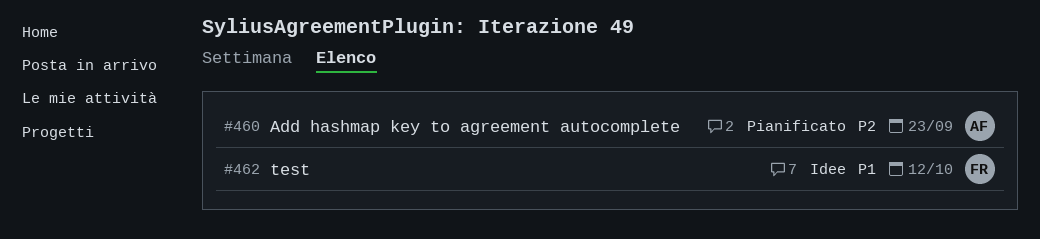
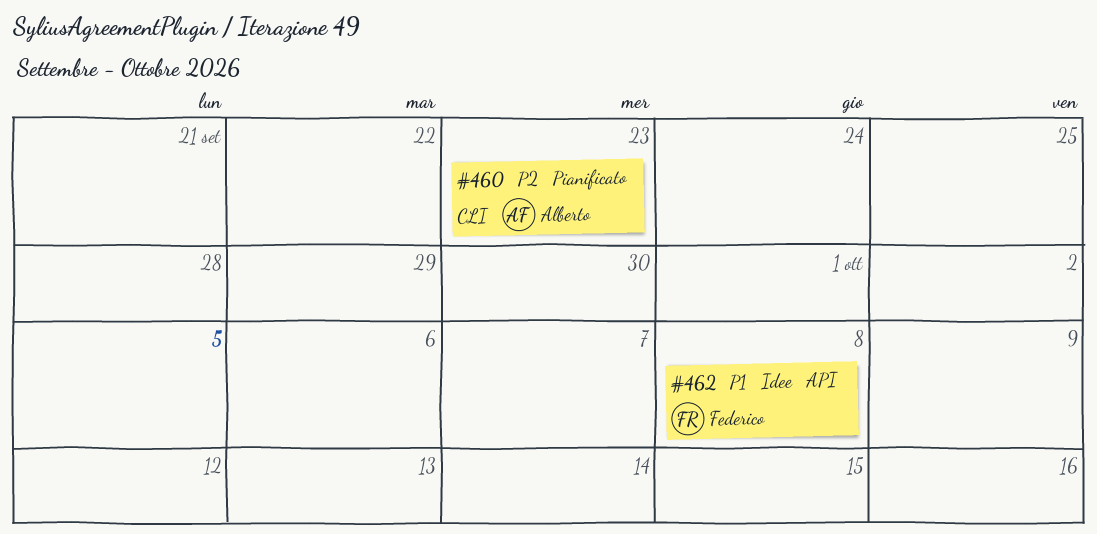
#462, due: Oct 12 -> Oct 8

